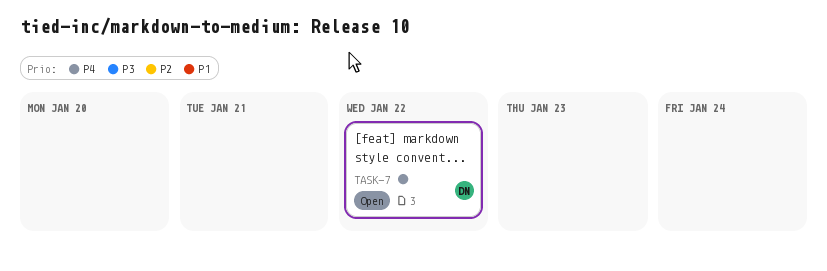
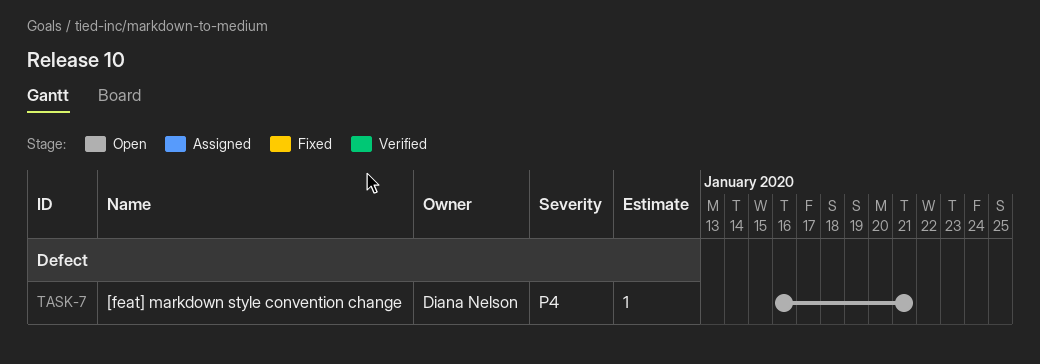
TASK-7, due: Jan 22 -> Jan 21

